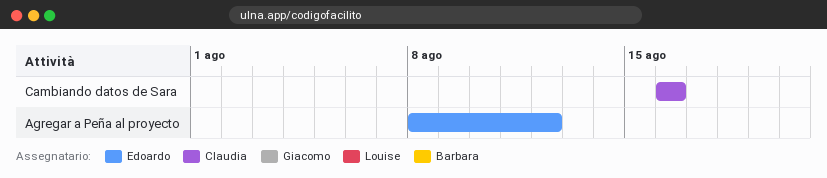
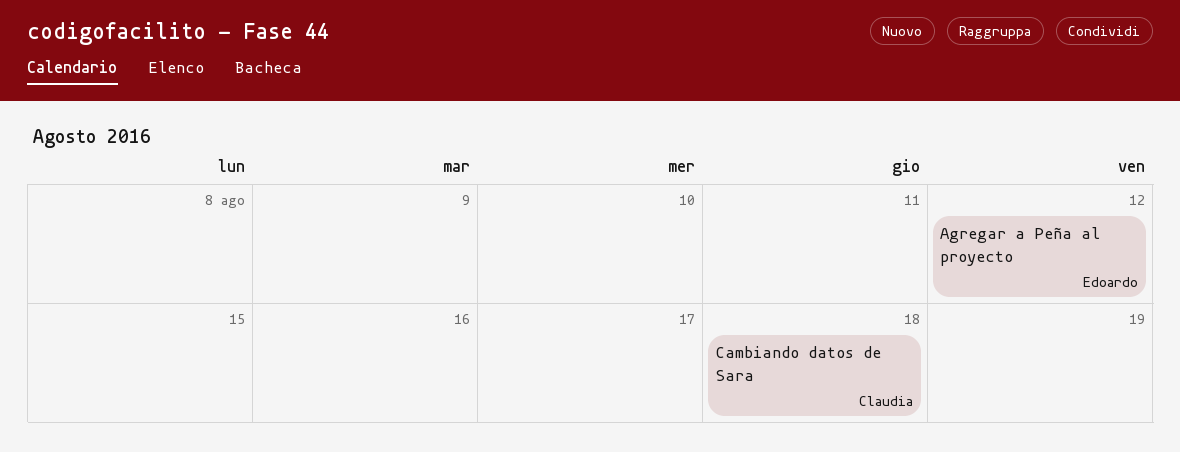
Cambiando datos de Sara, due: Aug 16 -> Aug 18

